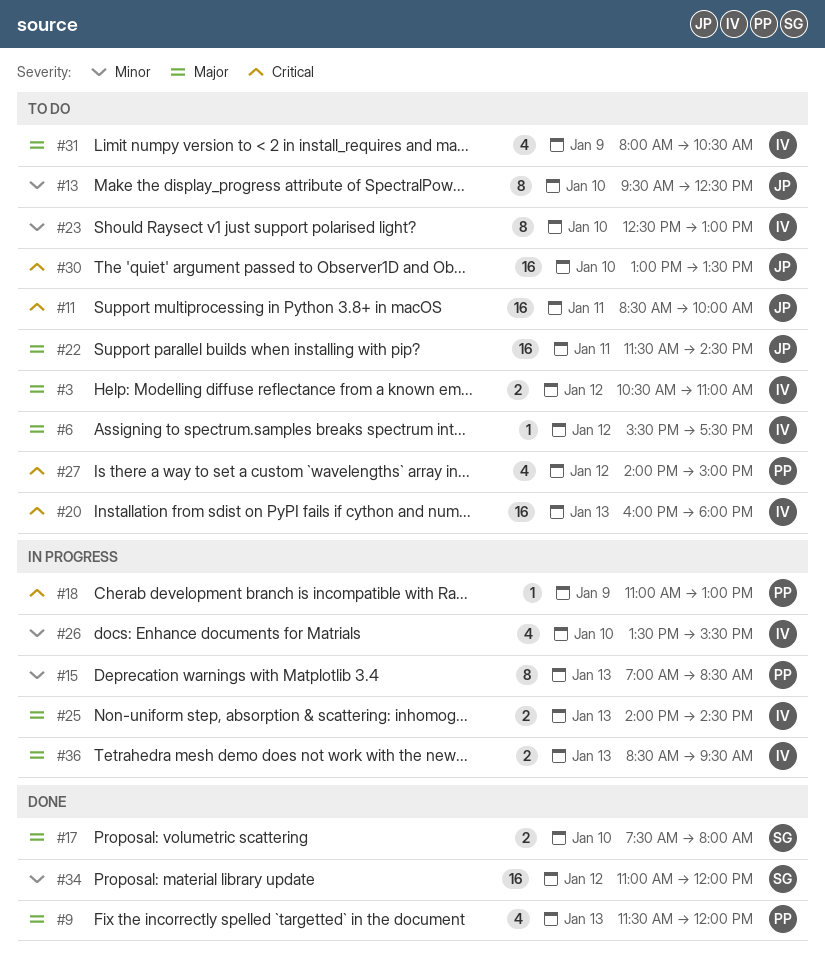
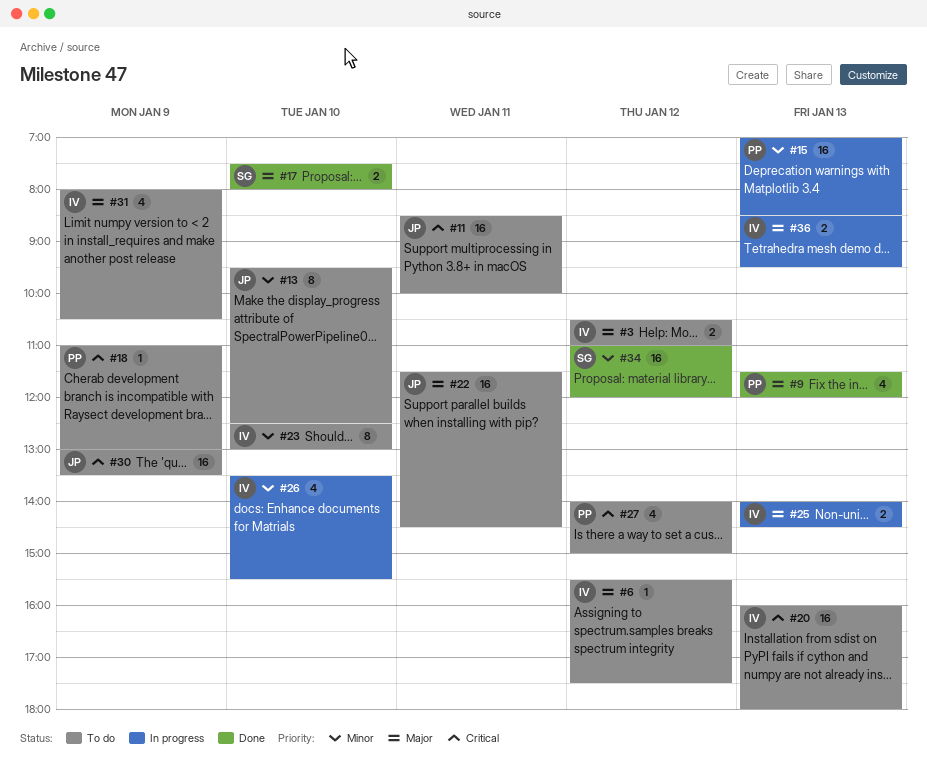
#15, estimate: 8 -> 16
#18, status: In progress -> To do
#30, day: Jan 10 -> Jan 9

